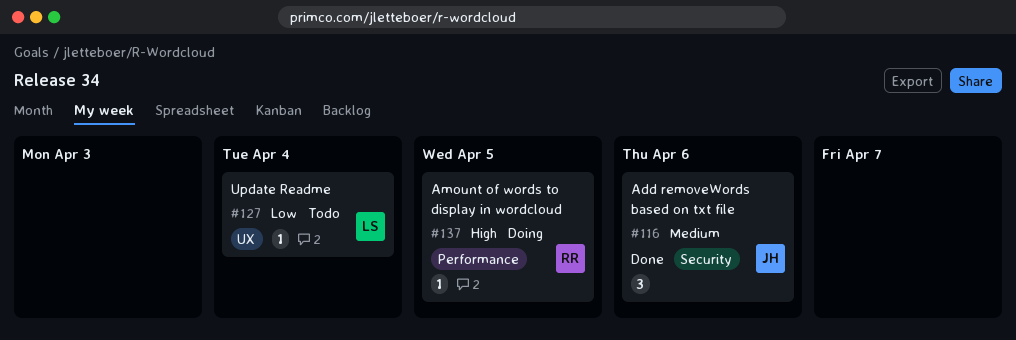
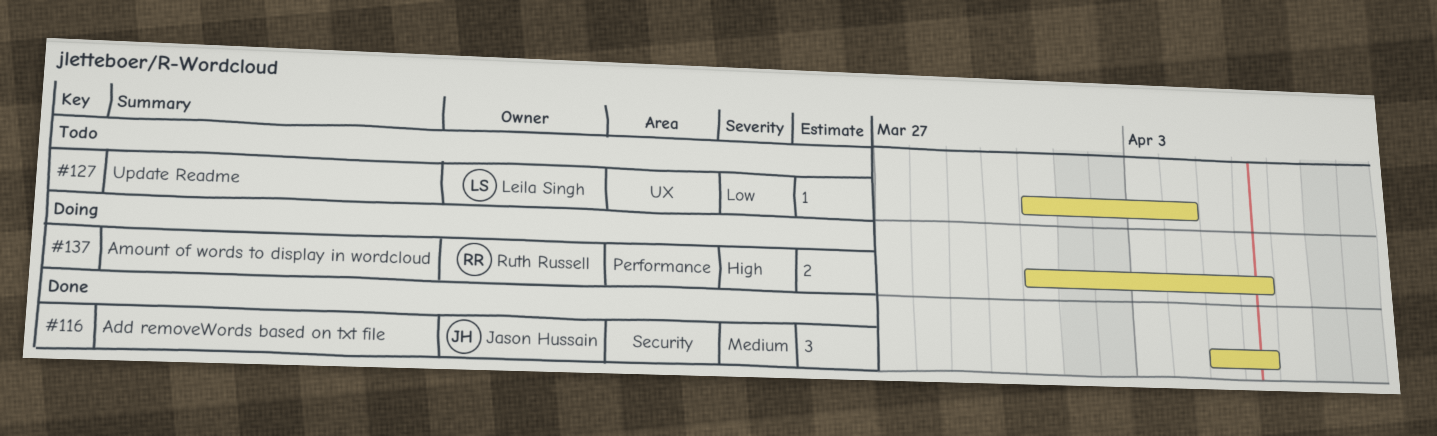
#137, estimate: 1 -> 2
#137, due: Apr 5 -> Apr 6

